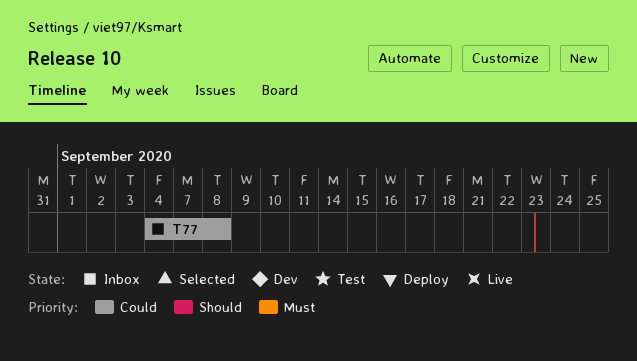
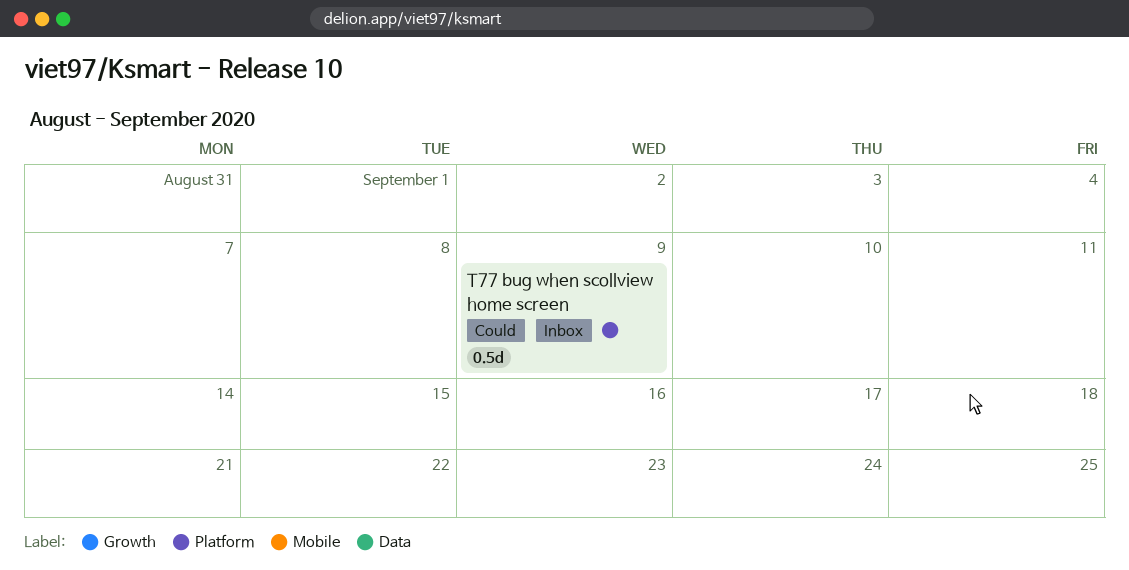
T77, due: Sep 8 -> Sep 9

